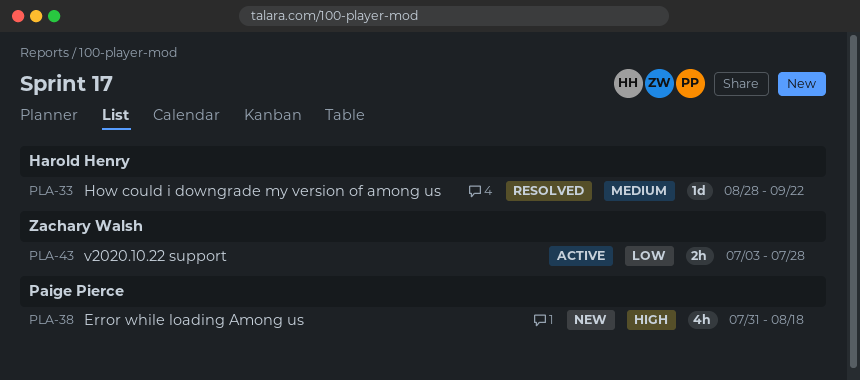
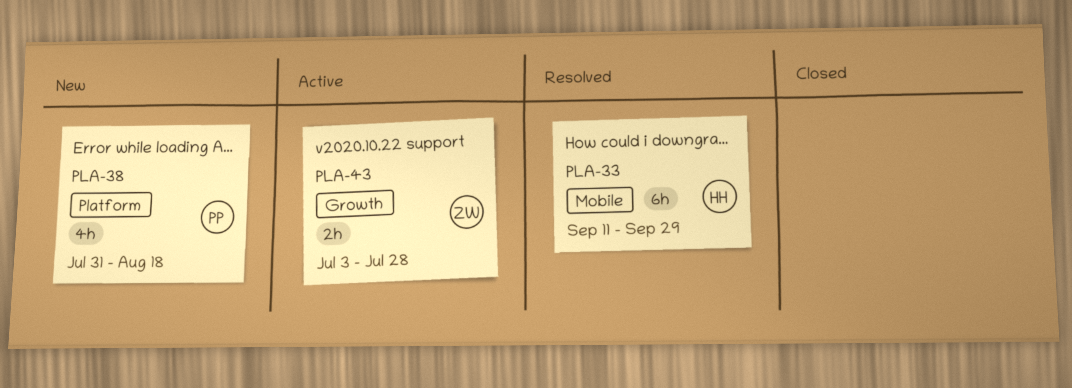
PLA-33, estimate: 1d -> 6h
PLA-33, start: Aug 28 -> Sep 11
PLA-33, due: Sep 22 -> Sep 29

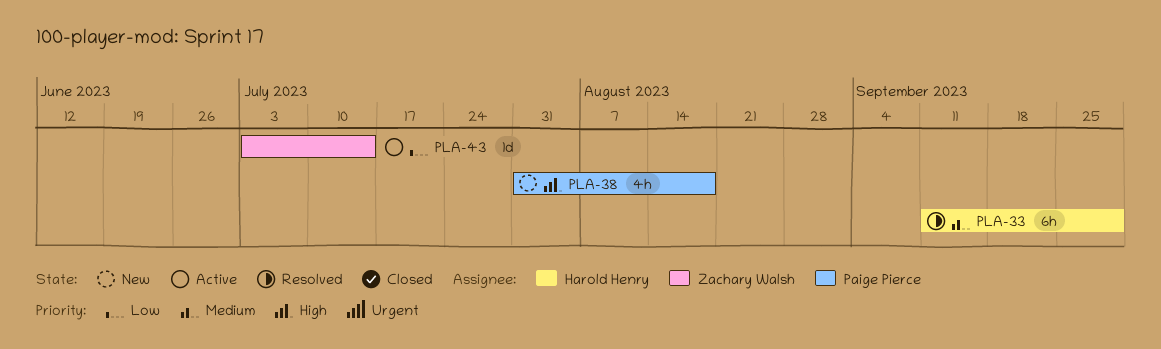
PLA-43, estimate: 2h -> 1d
PLA-43, due: Jul 28 -> Jul 14

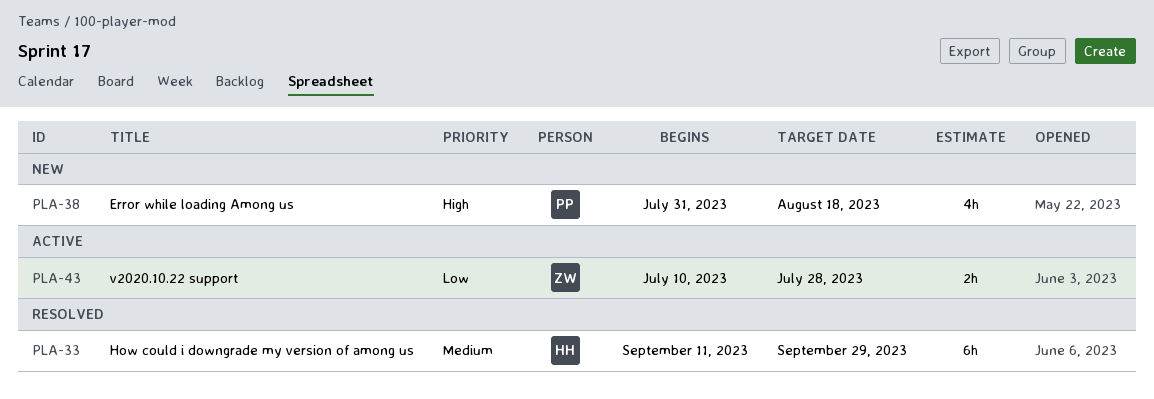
PLA-43, estimate: 1d -> 2h
PLA-43, start: Jul 3 -> Jul 10
PLA-43, due: Jul 14 -> Jul 28

